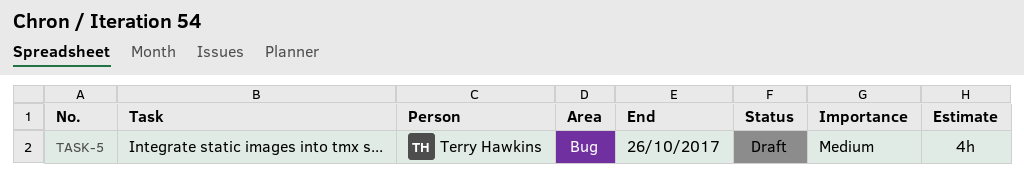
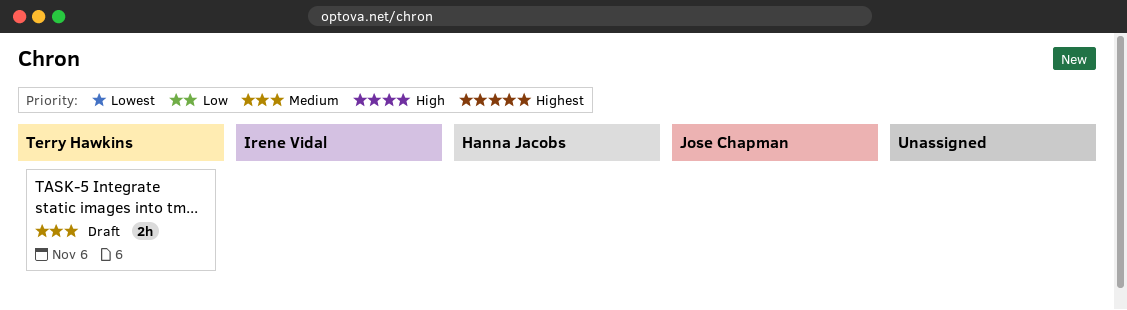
TASK-5, estimate: 4h -> 2h
TASK-5, due: Oct 26 -> Nov 6

